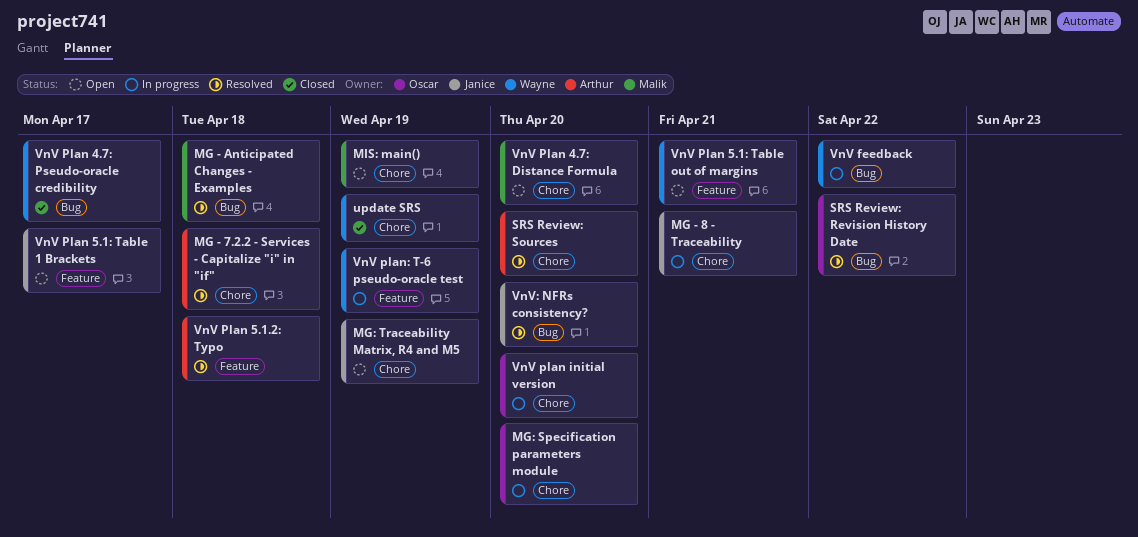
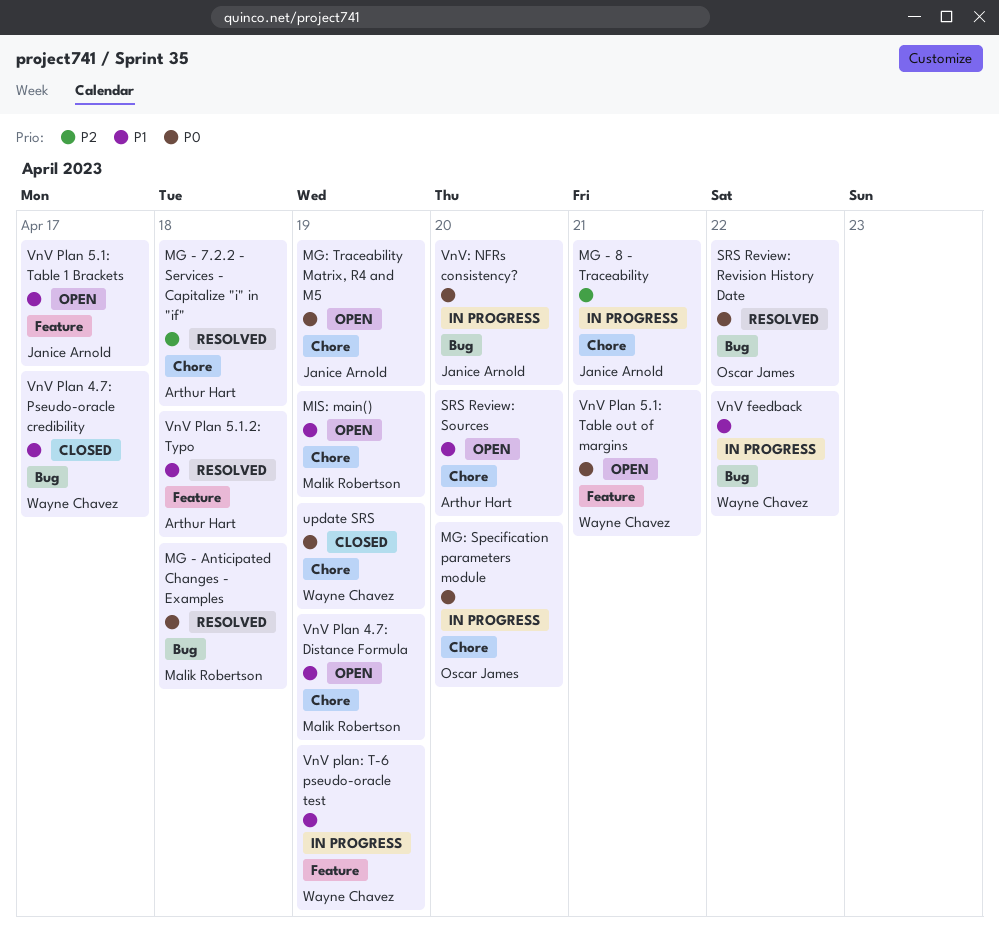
SRS Review: Sources, status: Resolved -> Open
VnV Plan 4.7: Distance Formula, due: Apr 20 -> Apr 19
VnV plan initial version: present -> none
VnV: NFRs consistency?, status: Resolved -> In progress

